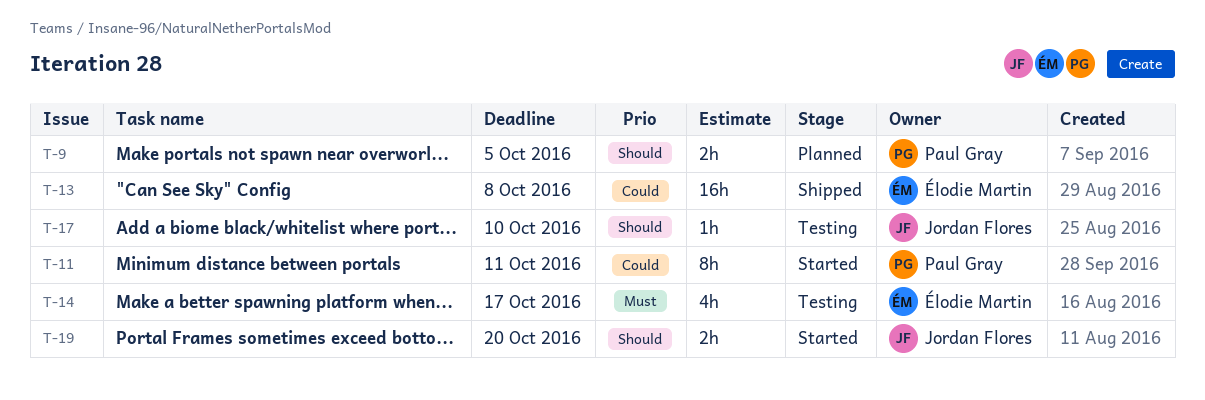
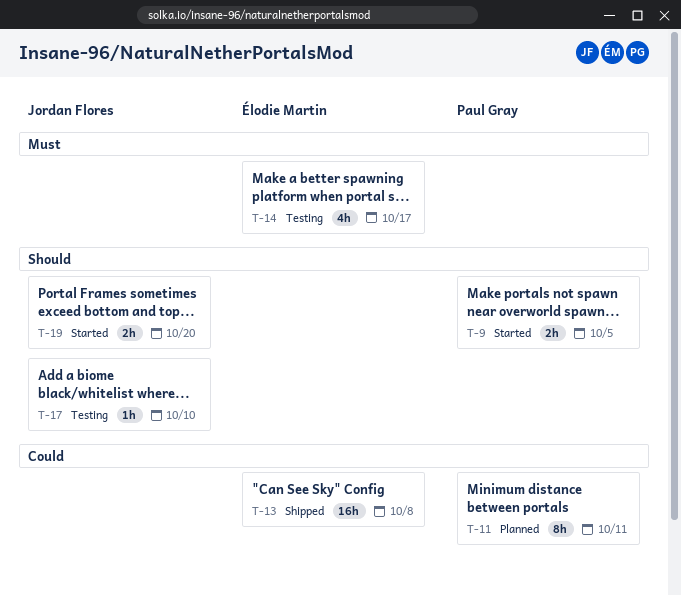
T-9, status: Planned -> Started
T-11, status: Started -> Planned

